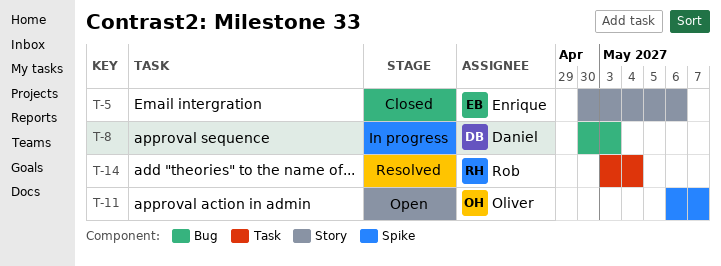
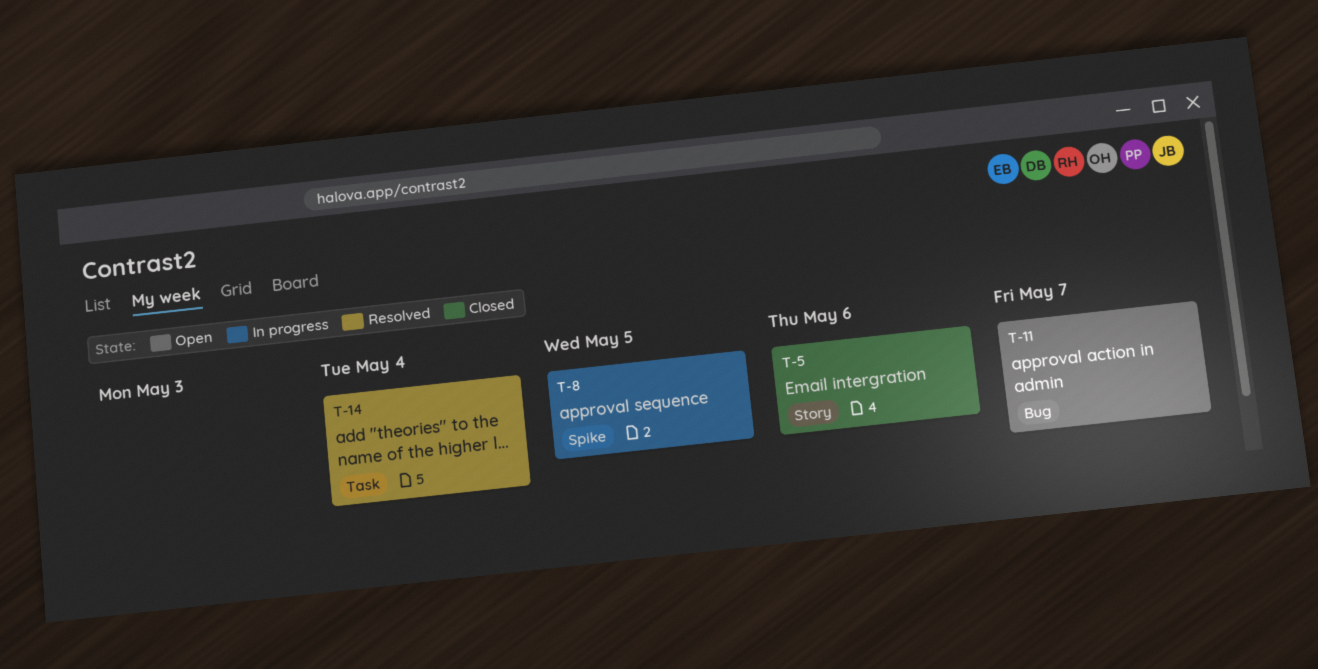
T-8, label: Bug -> Spike
T-8, due: May 3 -> May 5
T-11, label: Spike -> Bug

